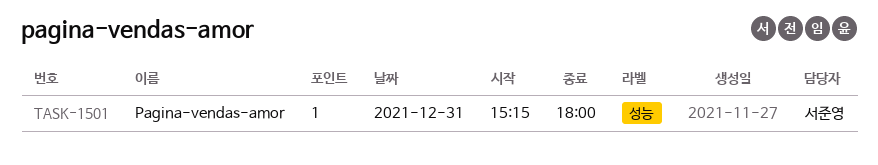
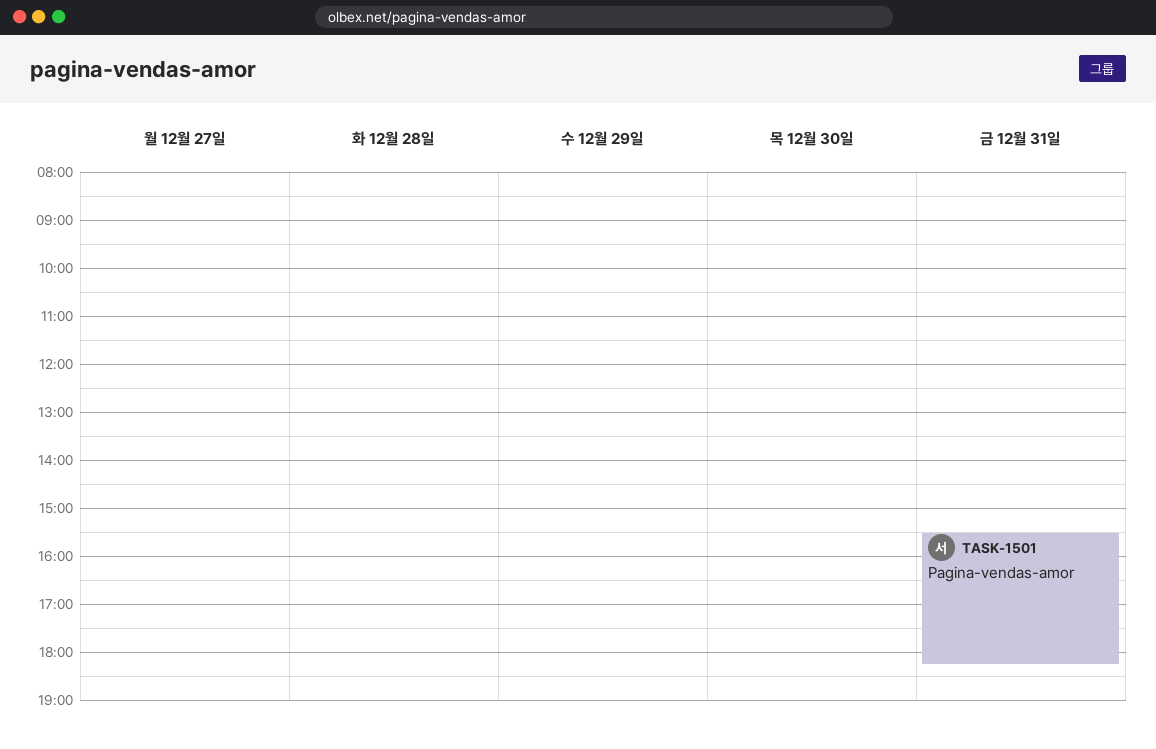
TASK-1501, begins: 15:15 -> 15:30
TASK-1501, ends: 18:00 -> 18:15

